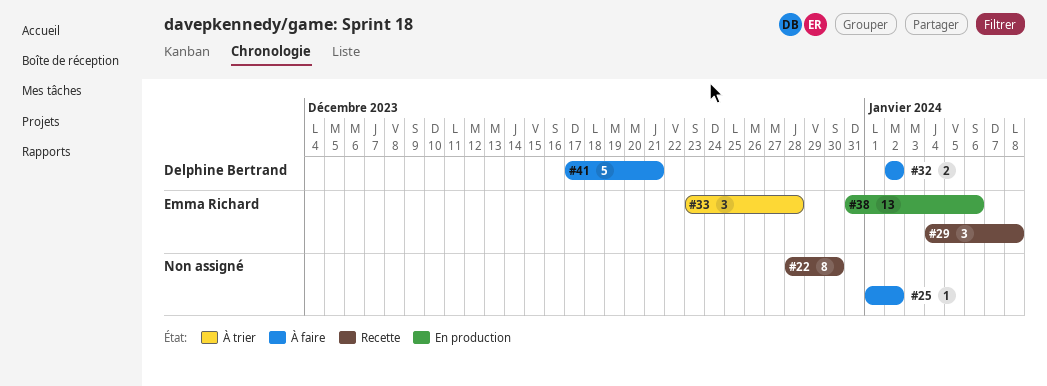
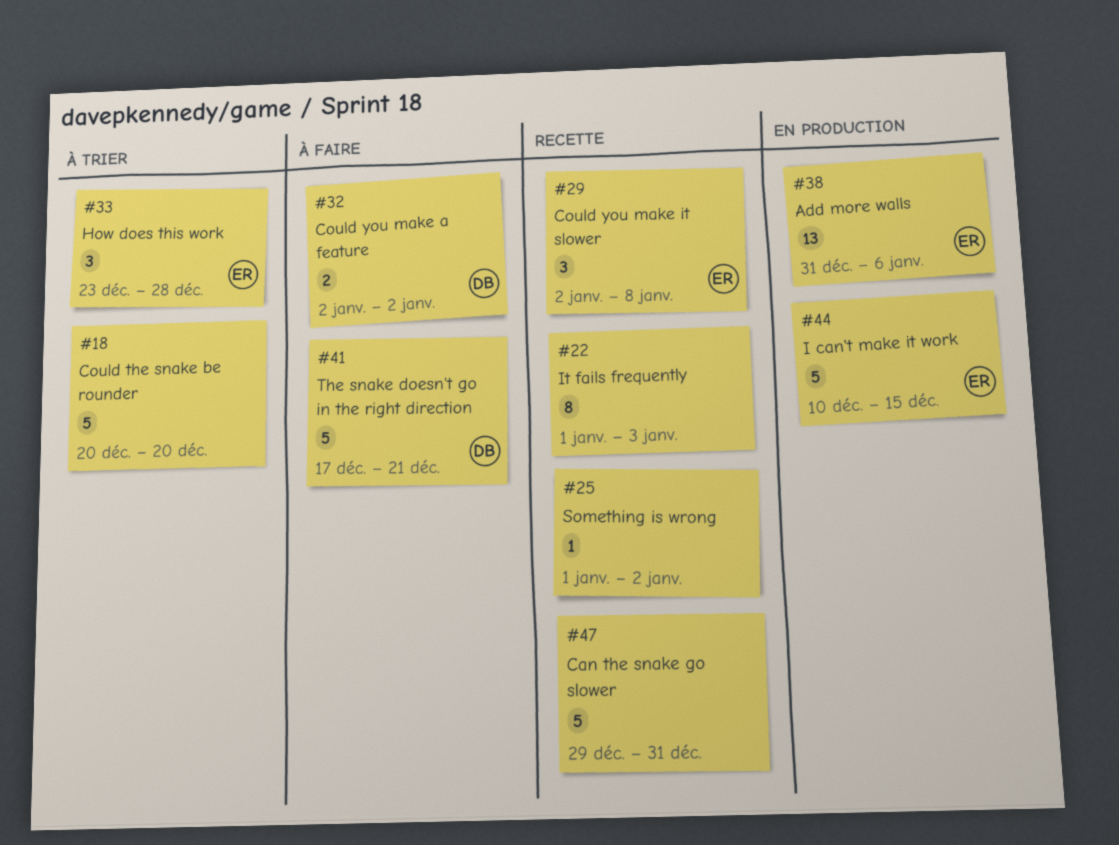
#18: none -> present
#22, start: Dec 28 -> Jan 1
#22, due: Dec 30 -> Jan 3
#25, status: À faire -> Recette
#29, start: Jan 4 -> Jan 2
#44: none -> present
#47: none -> present

